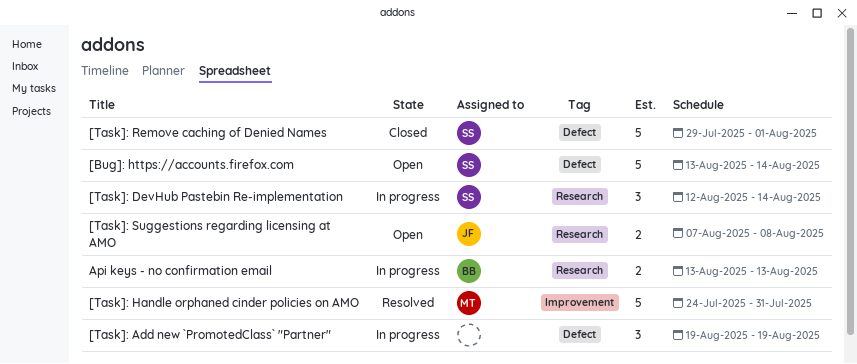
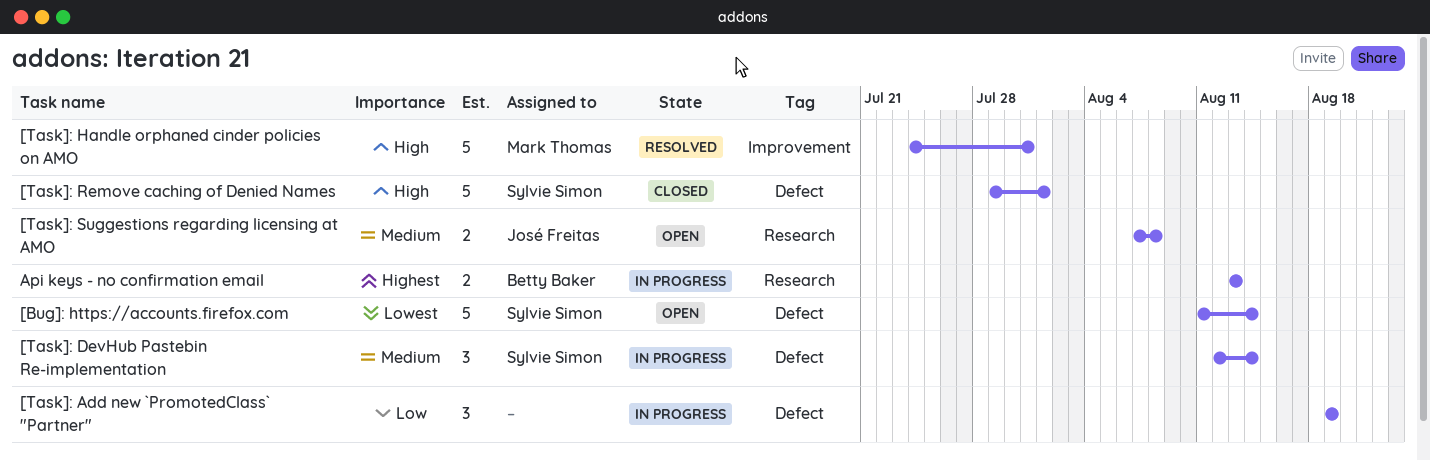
[Bug]: https://accounts.firefox.com, start: Aug 13 -> Aug 11
[Task]: DevHub Pastebin Re-implementation, label: Research -> Defect

